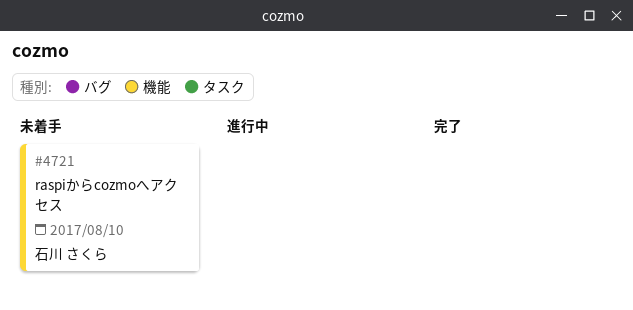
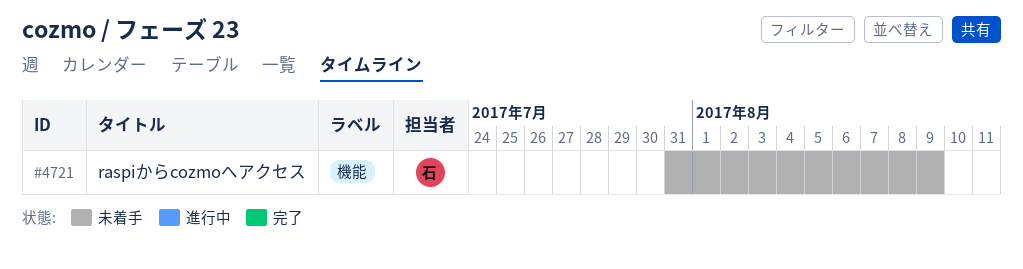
#4721, due: Aug 10 -> Aug 9

